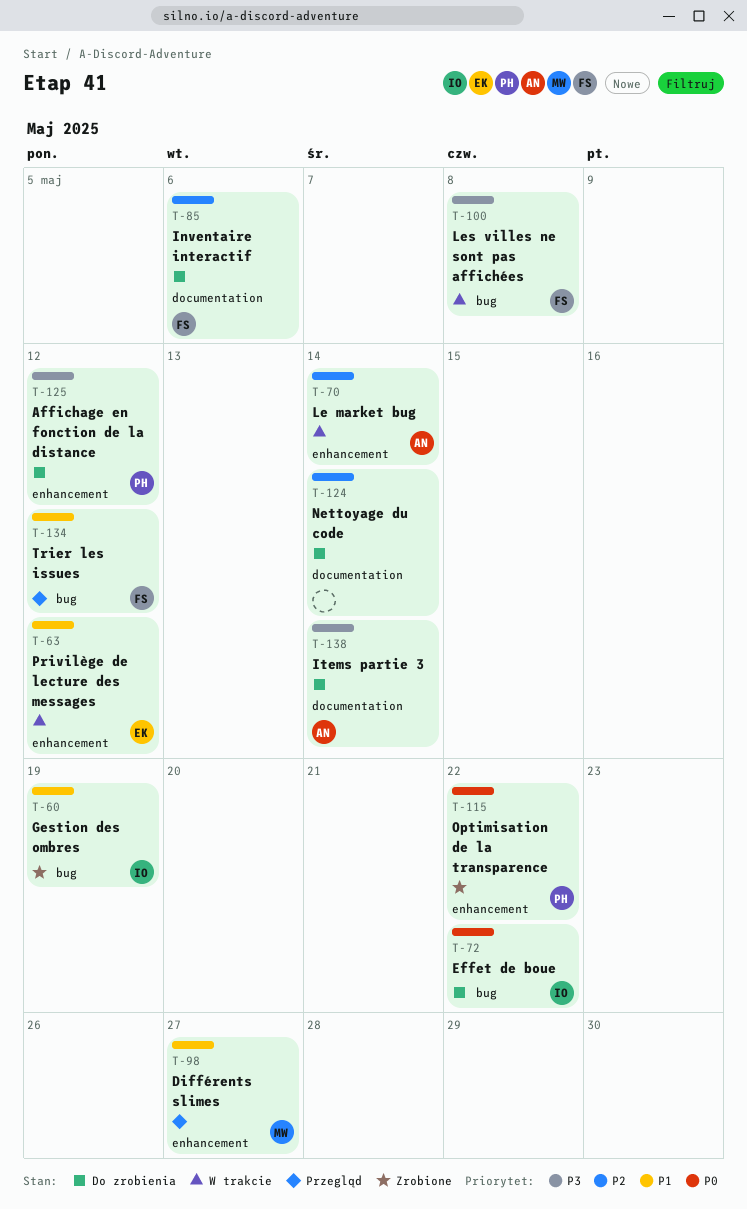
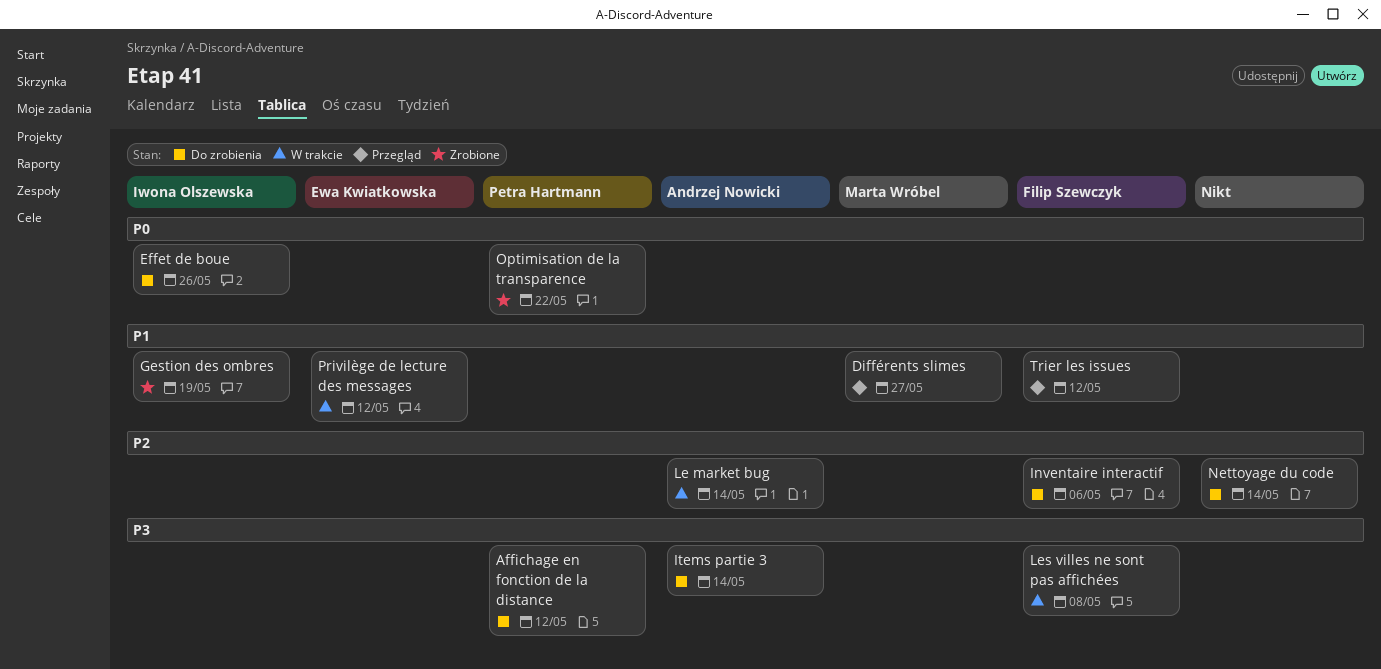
Effet de boue, due: May 22 -> May 26

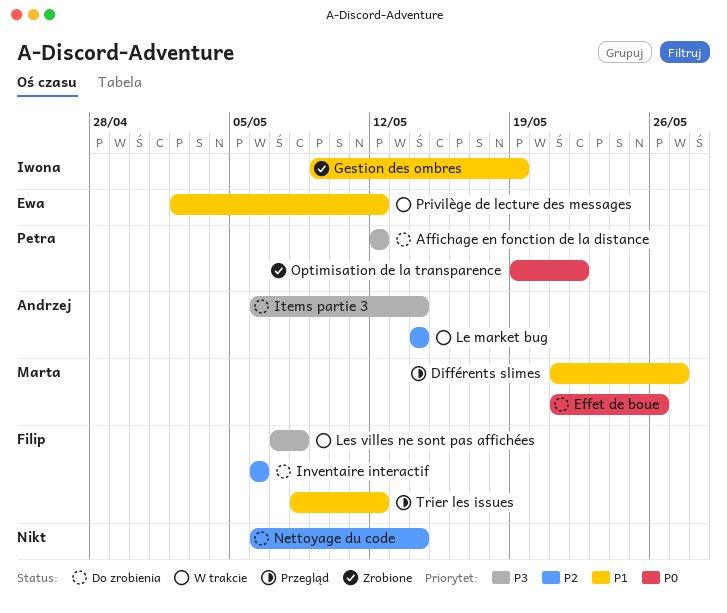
Effet de boue, owner: Iwona Olszewska -> Marta Wróbel

